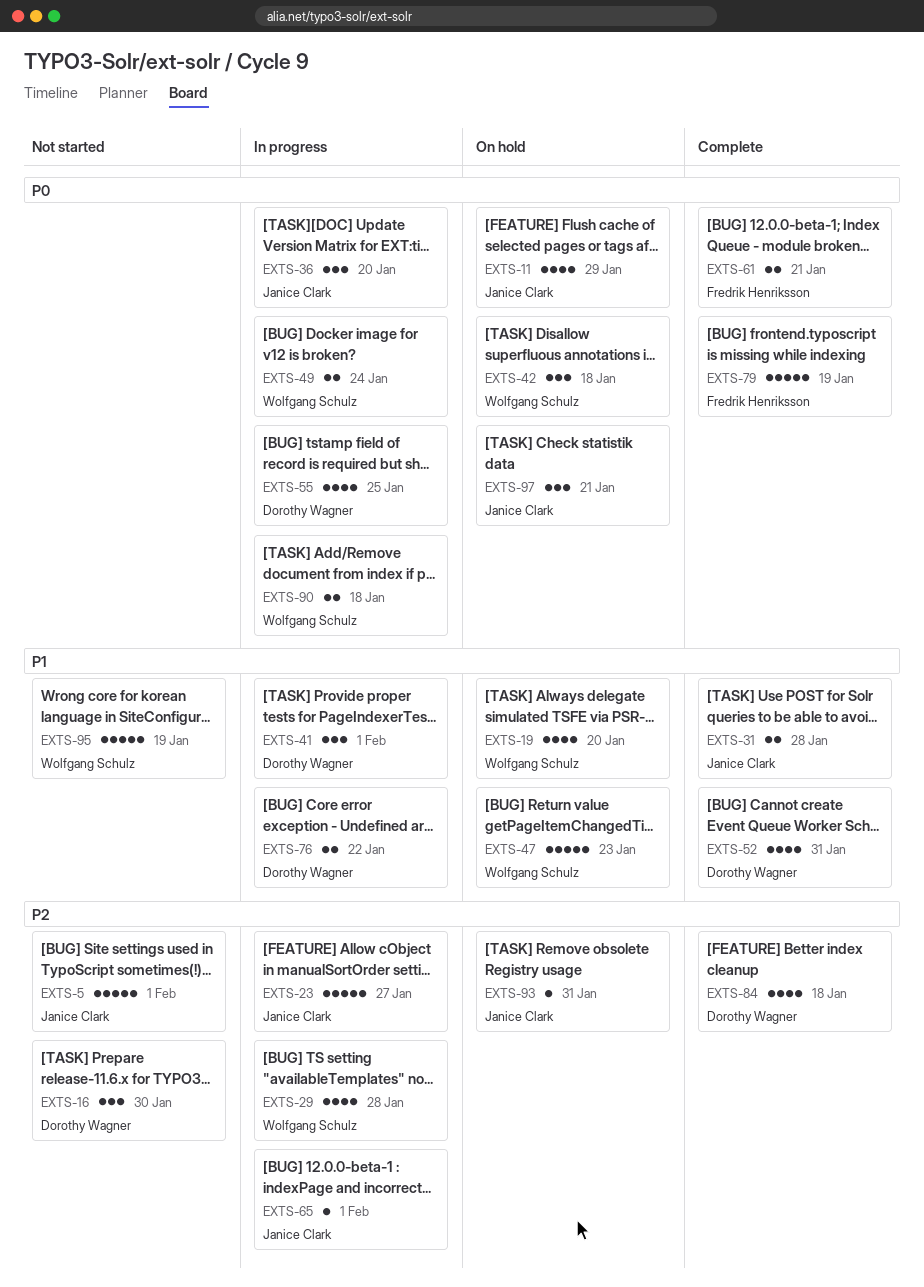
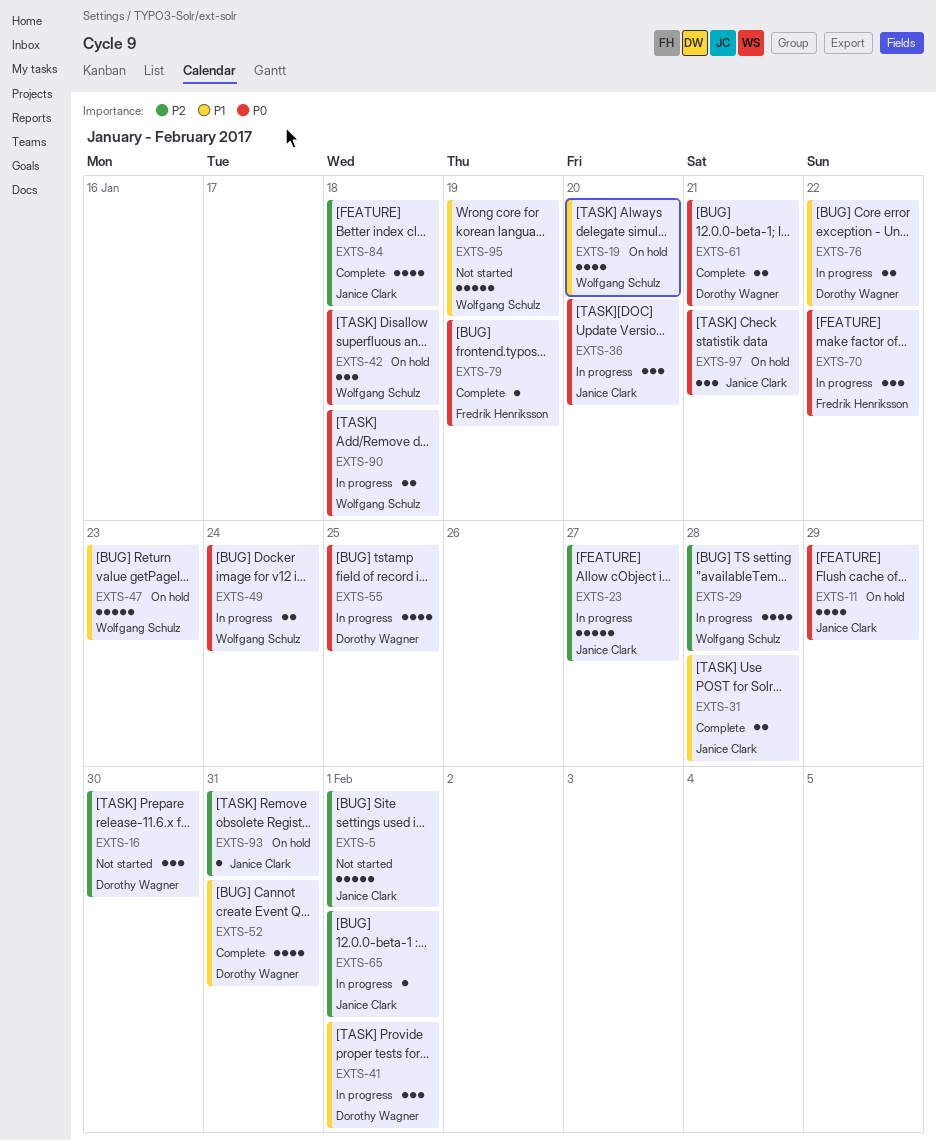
EXTS-61, owner: Fredrik Henriksson -> Dorothy Wagner
EXTS-70: none -> present
EXTS-79, estimate: 5 -> 1
EXTS-84, owner: Dorothy Wagner -> Janice Clark

